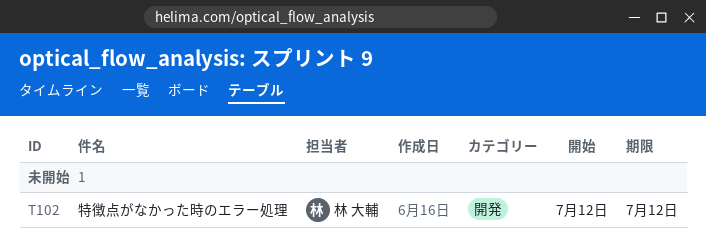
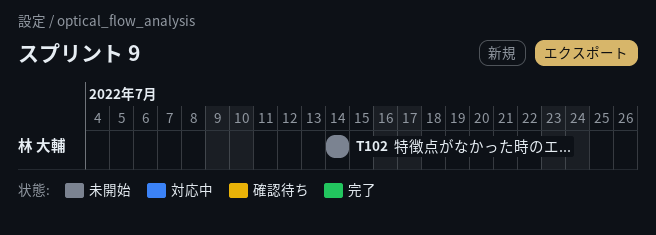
T102, start: Jul 12 -> Jul 14
T102, due: Jul 12 -> Jul 14

